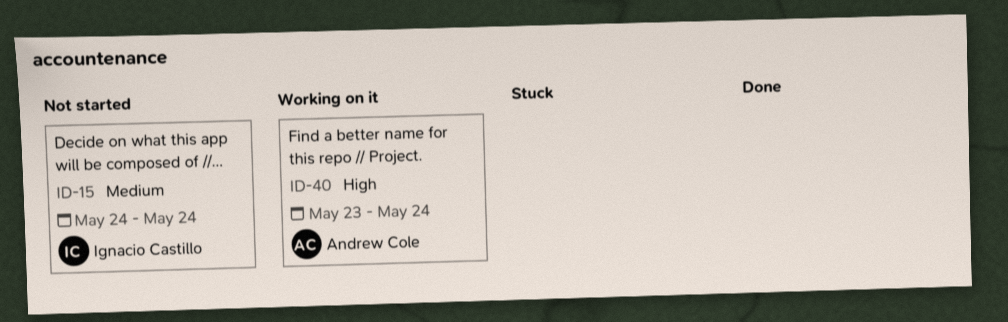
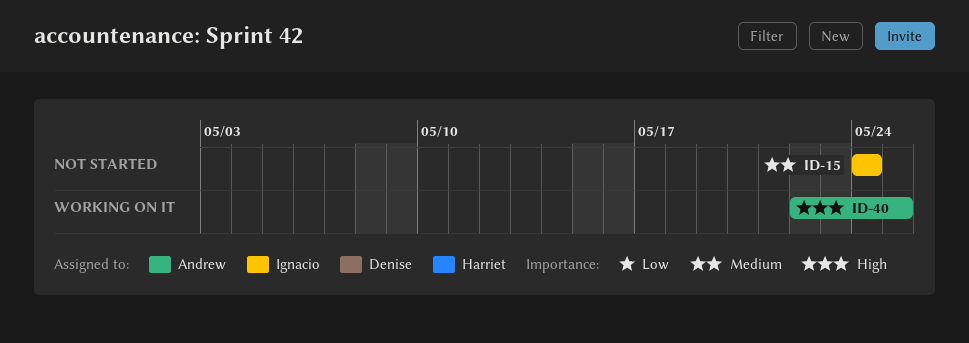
ID-40, start: May 23 -> May 22
ID-40, due: May 24 -> May 25

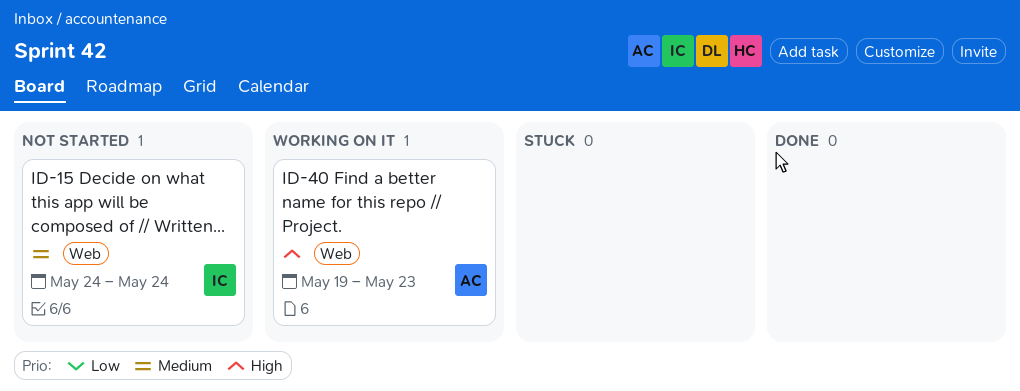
ID-40, start: May 22 -> May 19
ID-40, due: May 25 -> May 23

